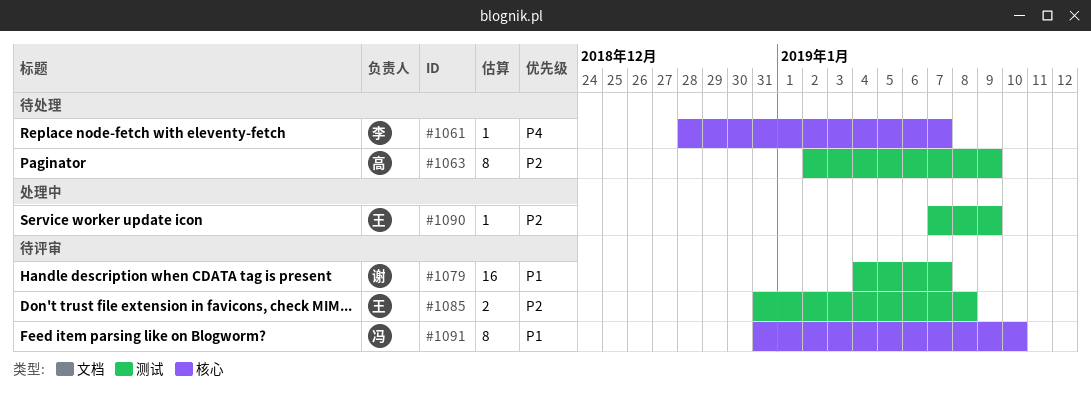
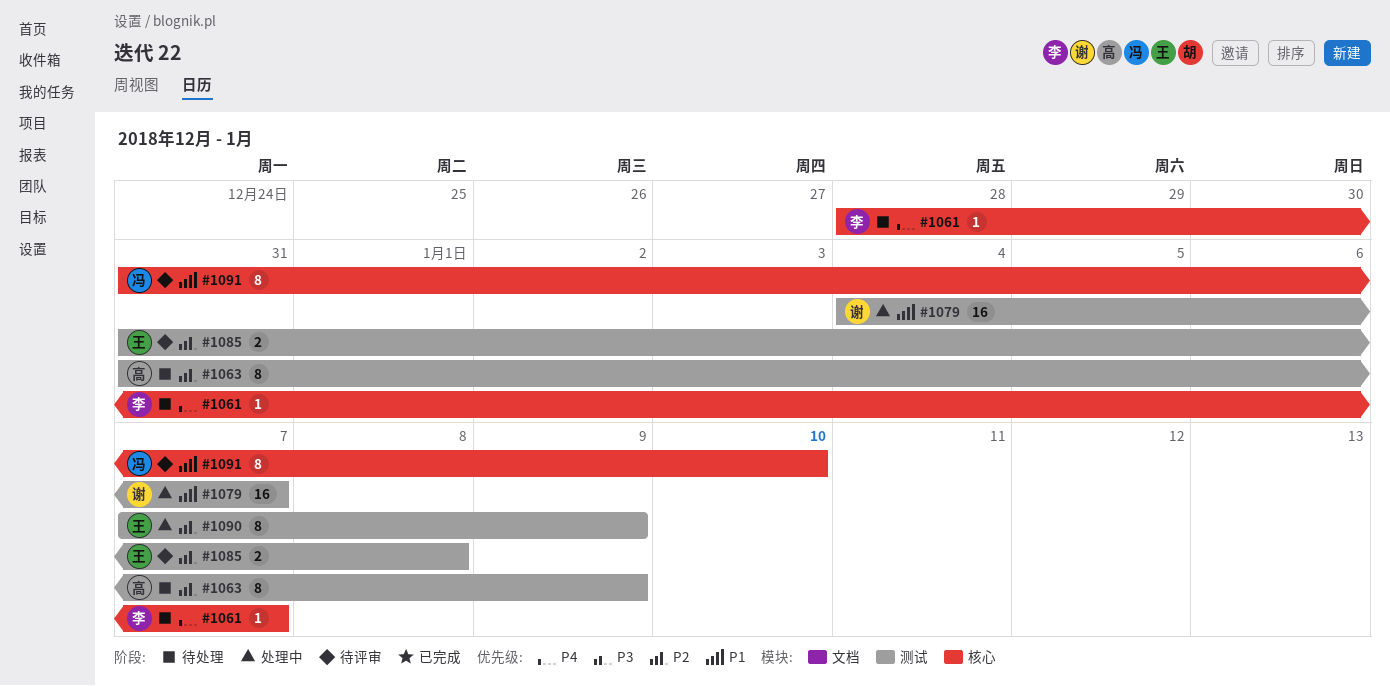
#1063, start: Jan 2 -> Dec 31
#1079, status: 待评审 -> 处理中
#1090, estimate: 1 -> 8

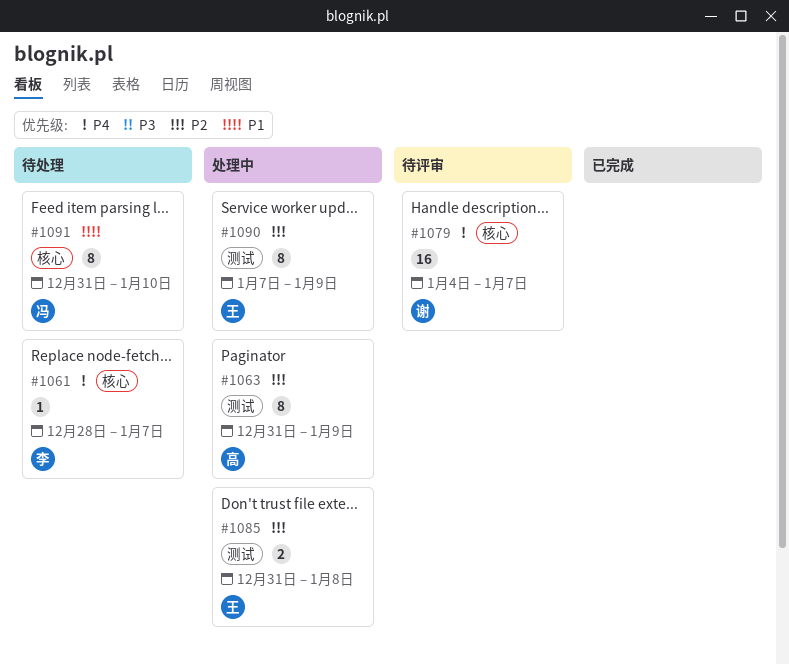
#1063, status: 待处理 -> 处理中
#1079, status: 处理中 -> 待评审
#1079, priority: P1 -> P4
#1079, label: 测试 -> 核心
#1085, status: 待评审 -> 处理中
#1091, status: 待评审 -> 待处理

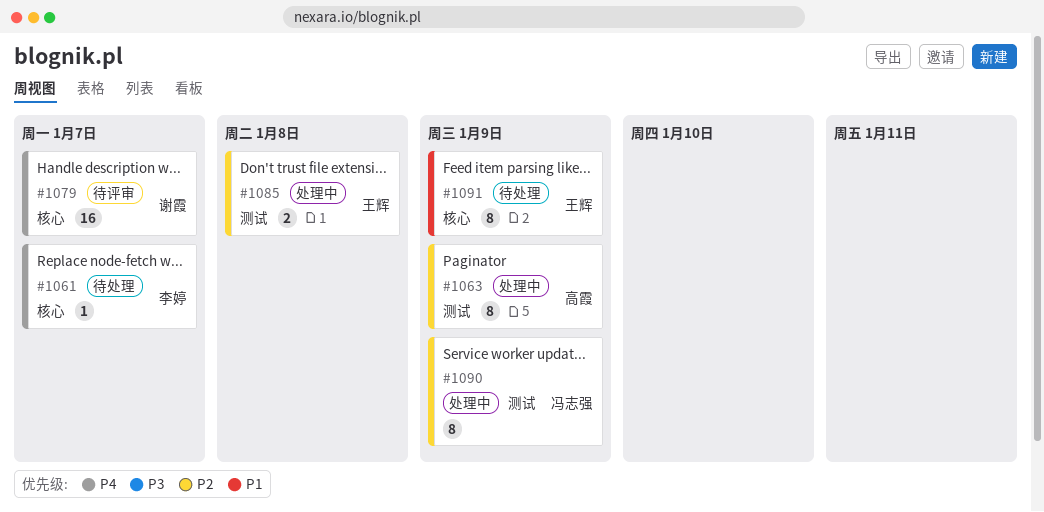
#1090, owner: 王辉 -> 冯志强
#1091, owner: 冯志强 -> 王辉
#1091, due: Jan 10 -> Jan 9

